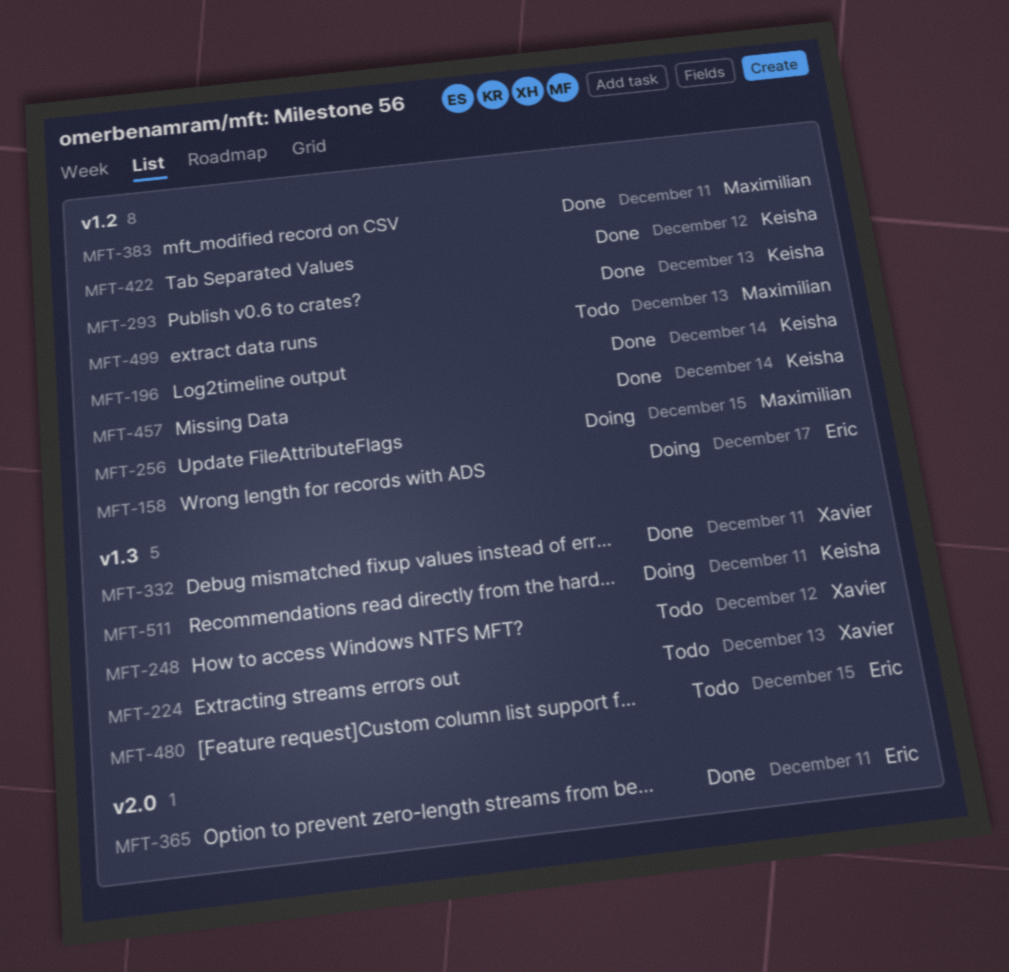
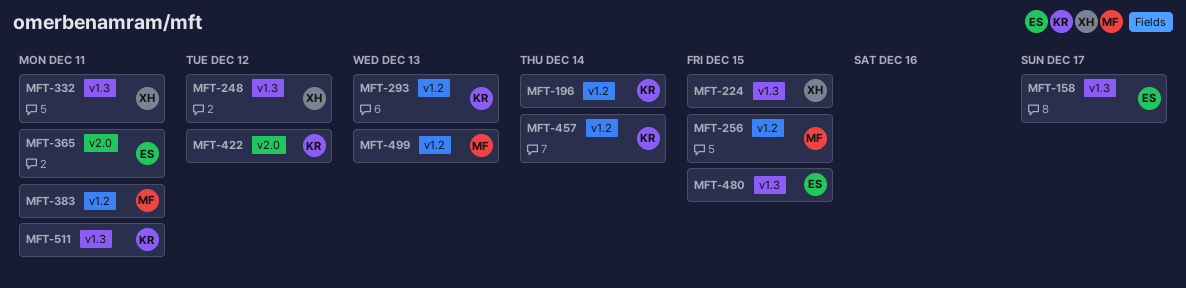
MFT-158, label: v1.2 -> v1.3
MFT-224, due: Dec 13 -> Dec 15
MFT-422, label: v1.2 -> v2.0

